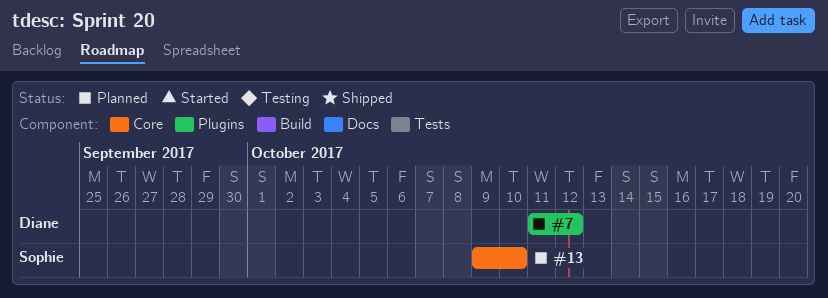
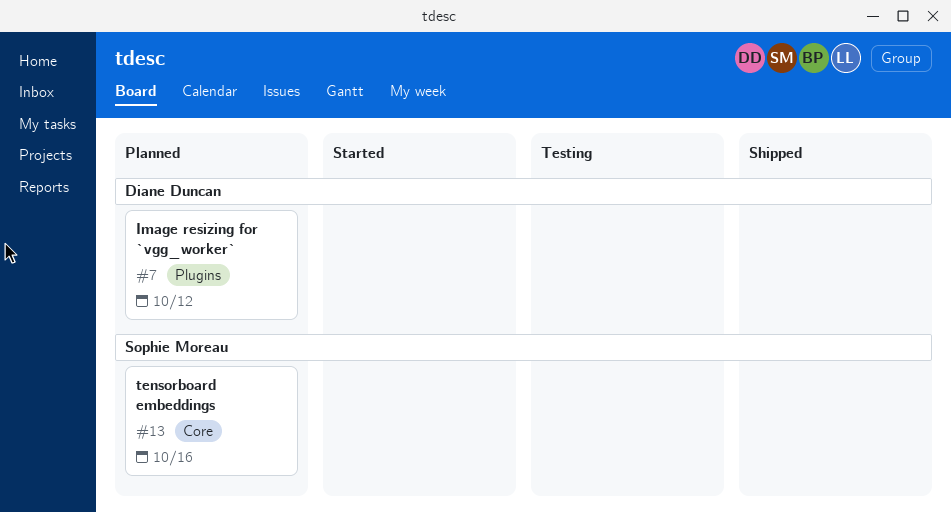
#13, due: Oct 10 -> Oct 16

